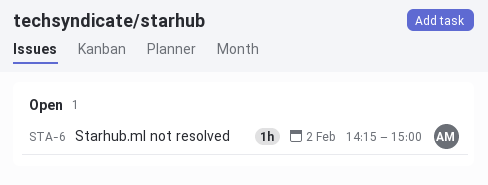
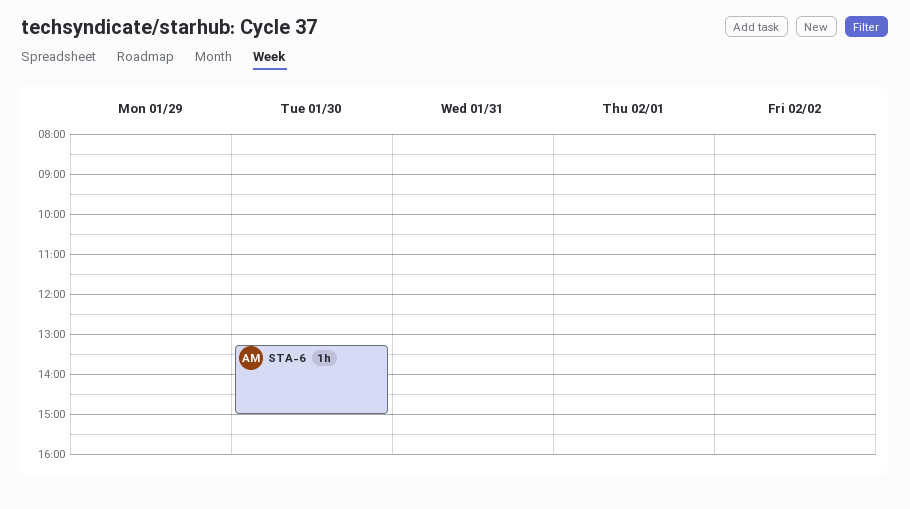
STA-6, day: Feb 2 -> Jan 30
STA-6, begins: 14:15 -> 13:15

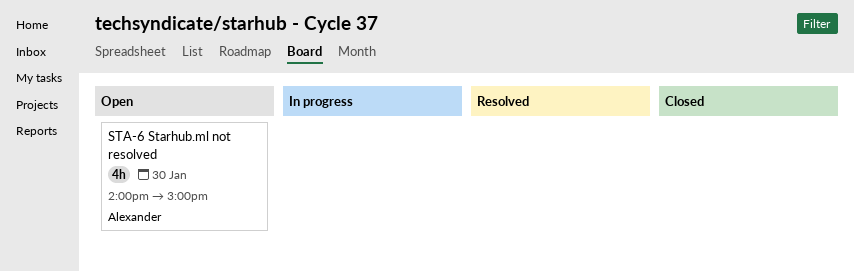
STA-6, estimate: 1h -> 4h
STA-6, begins: 13:15 -> 14:00

